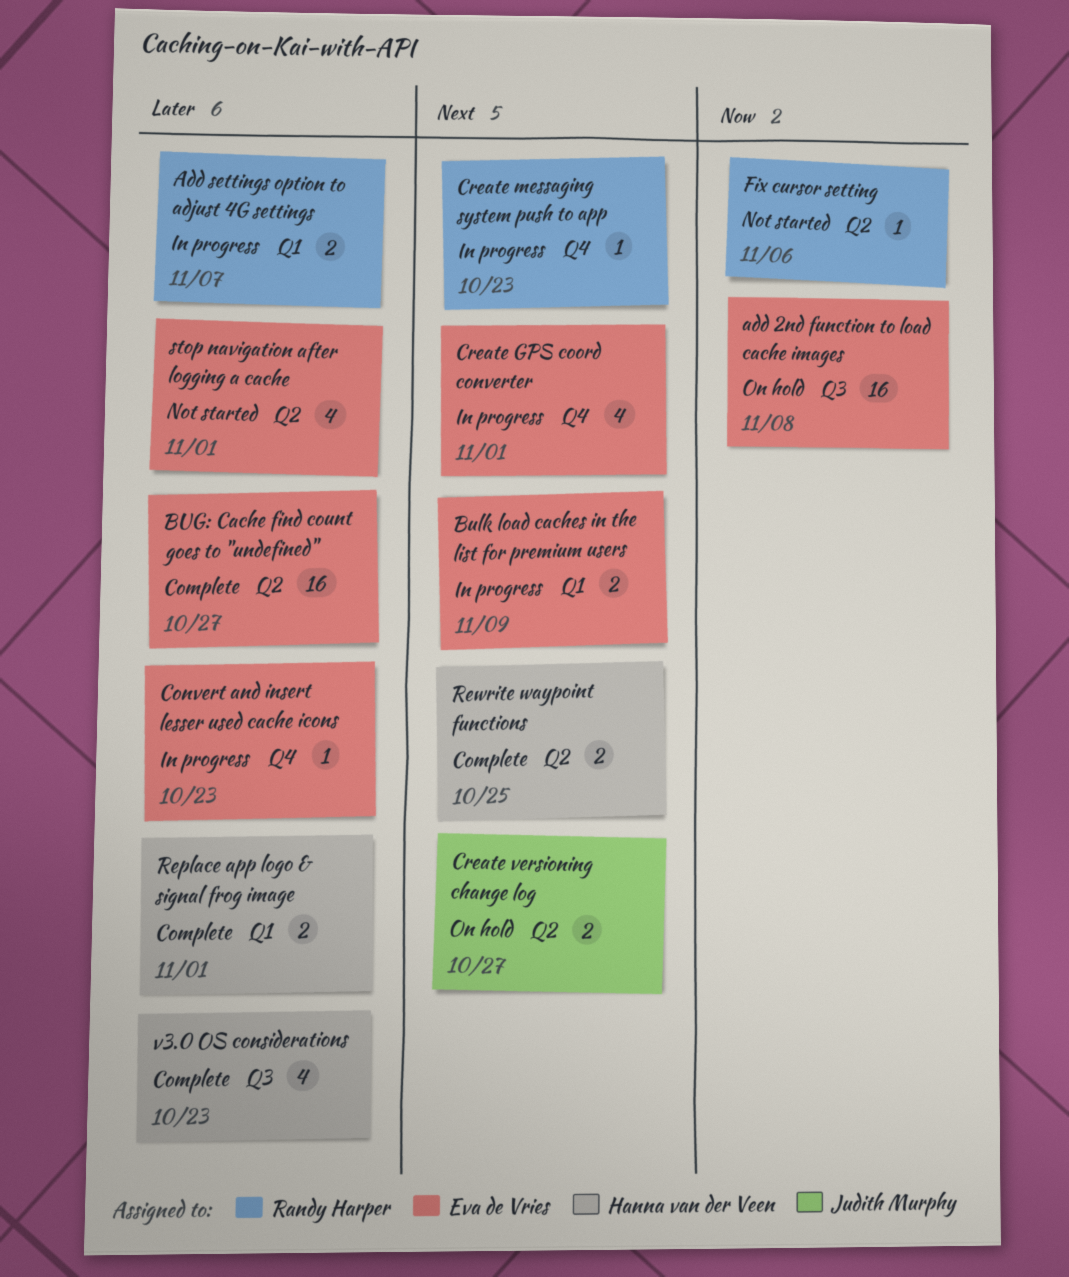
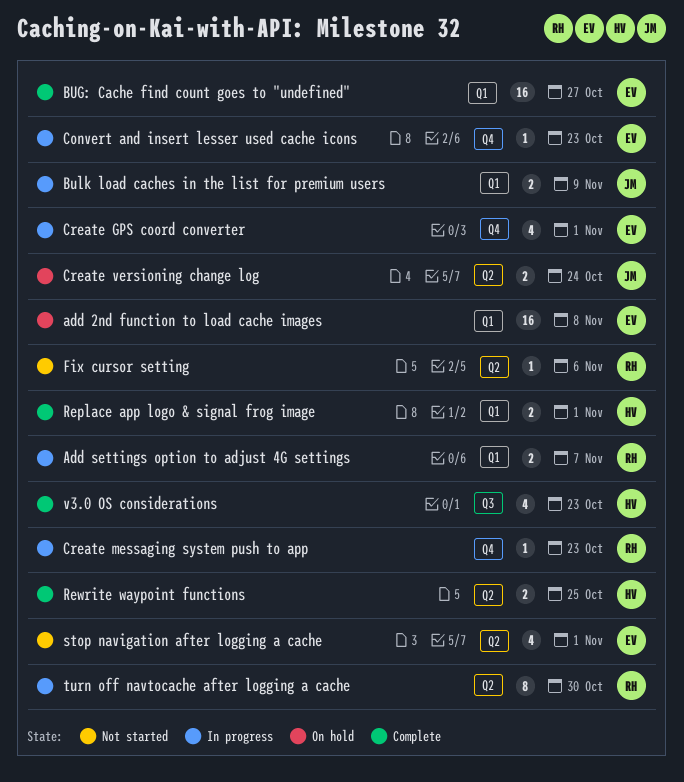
add 2nd function to load cache images, label: Q3 -> Q1
BUG: Cache find count goes to "undefined", label: Q2 -> Q1
Bulk load caches in the list for premium users, owner: Eva de Vries -> Judith Murphy
Create versioning change log, due: Oct 27 -> Oct 24
turn off navtocache after logging a cache: none -> present

